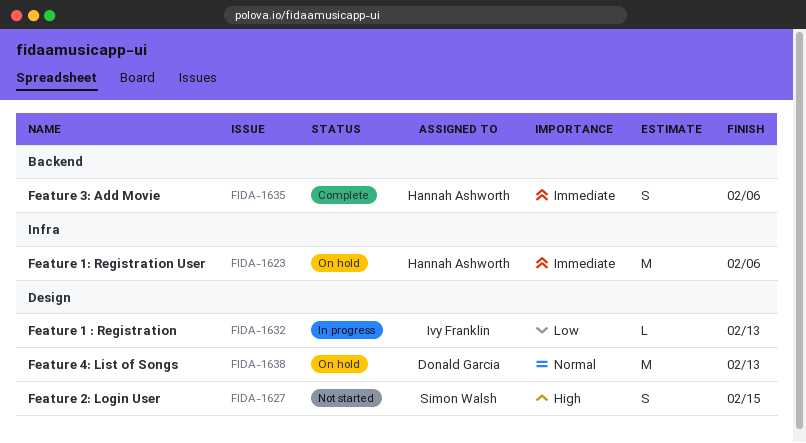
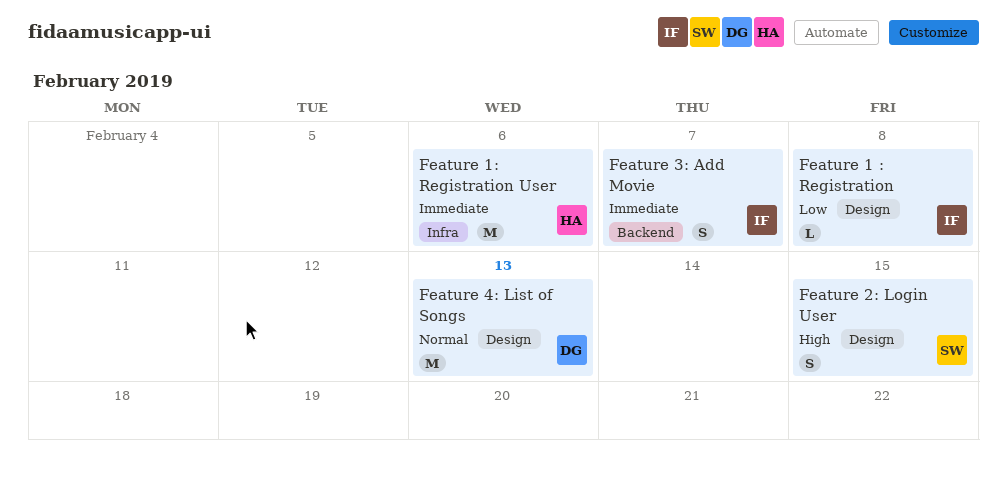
Feature 1 : Registration, due: Feb 13 -> Feb 8
Feature 3: Add Movie, owner: Hannah Ashworth -> Ivy Franklin
Feature 3: Add Movie, due: Feb 6 -> Feb 7

